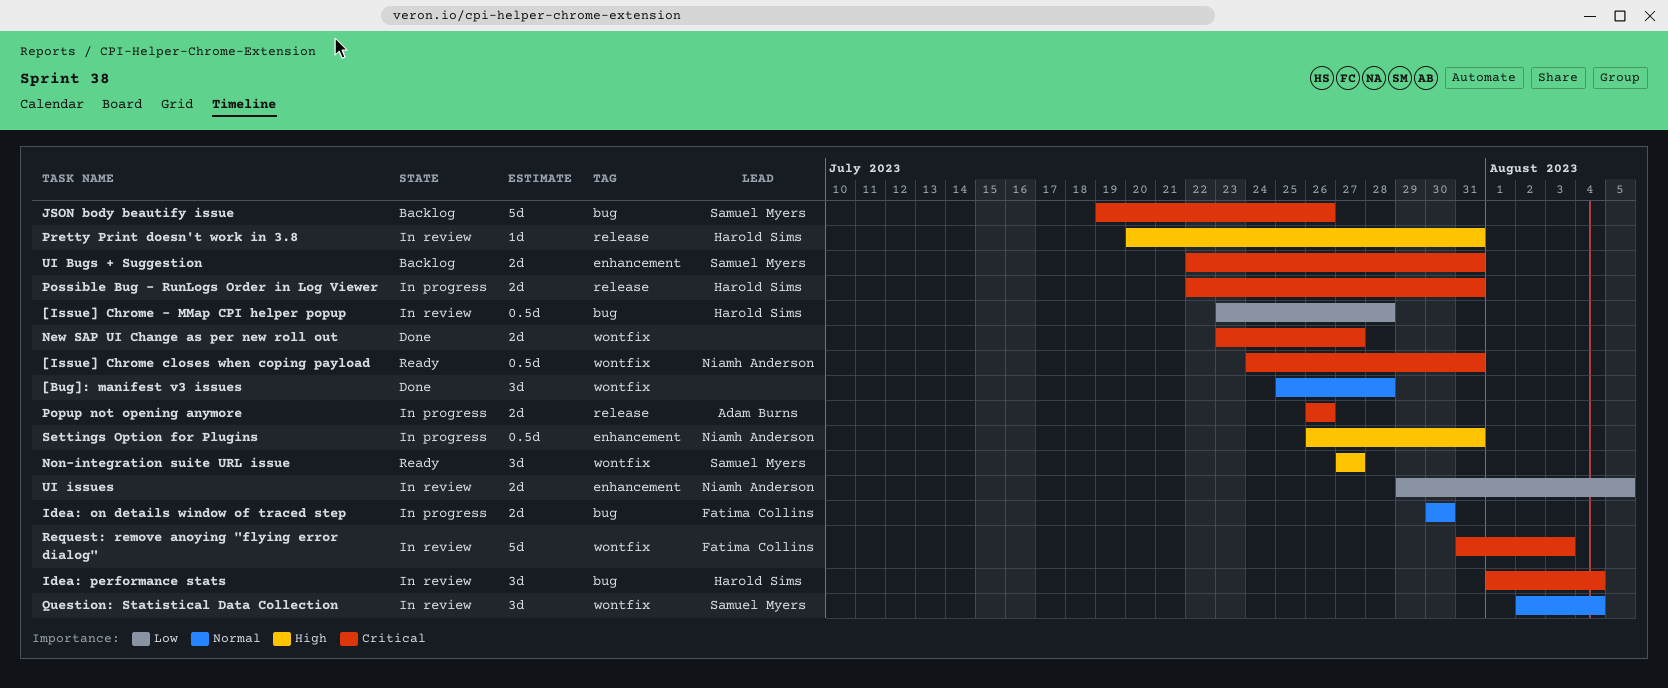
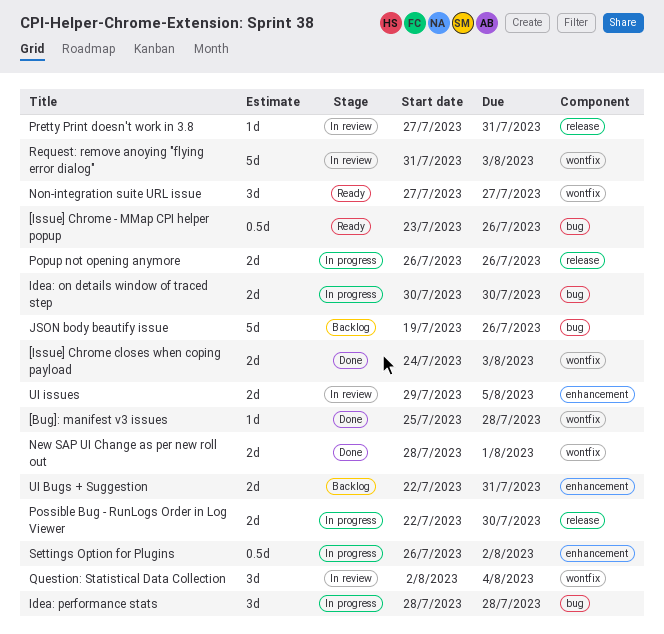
[Bug]: manifest v3 issues, estimate: 3d -> 1d
[Issue] Chrome - MMap CPI helper popup, status: In review -> Ready
[Issue] Chrome - MMap CPI helper popup, due: Jul 28 -> Jul 26
[Issue] Chrome closes when coping payload, status: Ready -> Done
[Issue] Chrome closes when coping payload, estimate: 0.5d -> 2d
[Issue] Chrome closes when coping payload, due: Jul 31 -> Aug 3
Idea: performance stats, status: In review -> In progress
Idea: performance stats, start: Aug 1 -> Jul 28
Idea: performance stats, due: Aug 4 -> Jul 28
New SAP UI Change as per new roll out, start: Jul 23 -> Jul 28
New SAP UI Change as per new roll out, due: Jul 27 -> Aug 1
Possible Bug - RunLogs Order in Log Viewer, due: Jul 31 -> Jul 30
Pretty Print doesn't work in 3.8, start: Jul 20 -> Jul 27
Settings Option for Plugins, due: Jul 31 -> Aug 2

